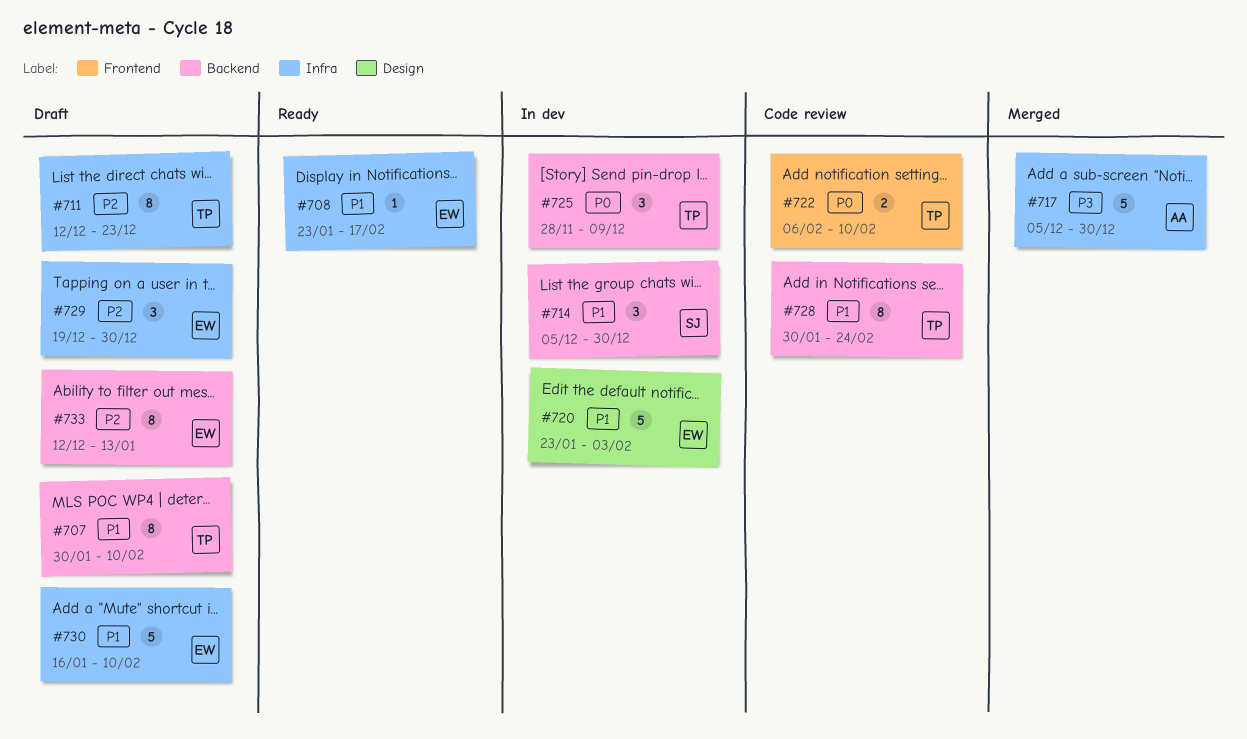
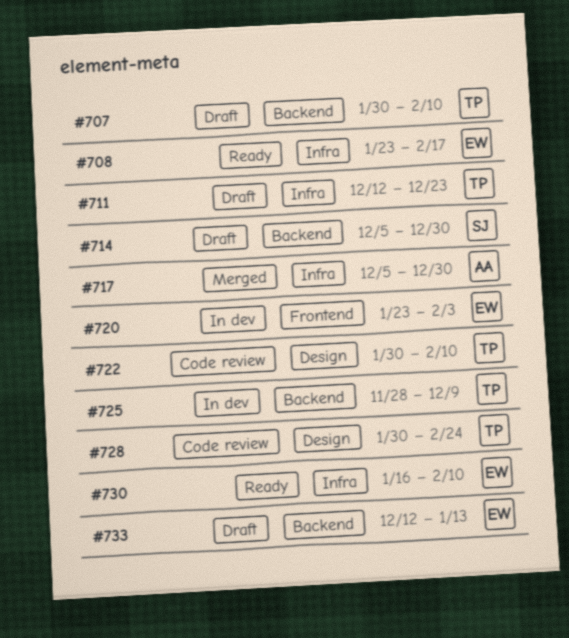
#714, status: In dev -> Draft
#720, label: Design -> Frontend
#722, label: Frontend -> Design
#722, start: Feb 6 -> Jan 30
#728, label: Backend -> Design
#729: present -> none
#730, status: Draft -> Ready

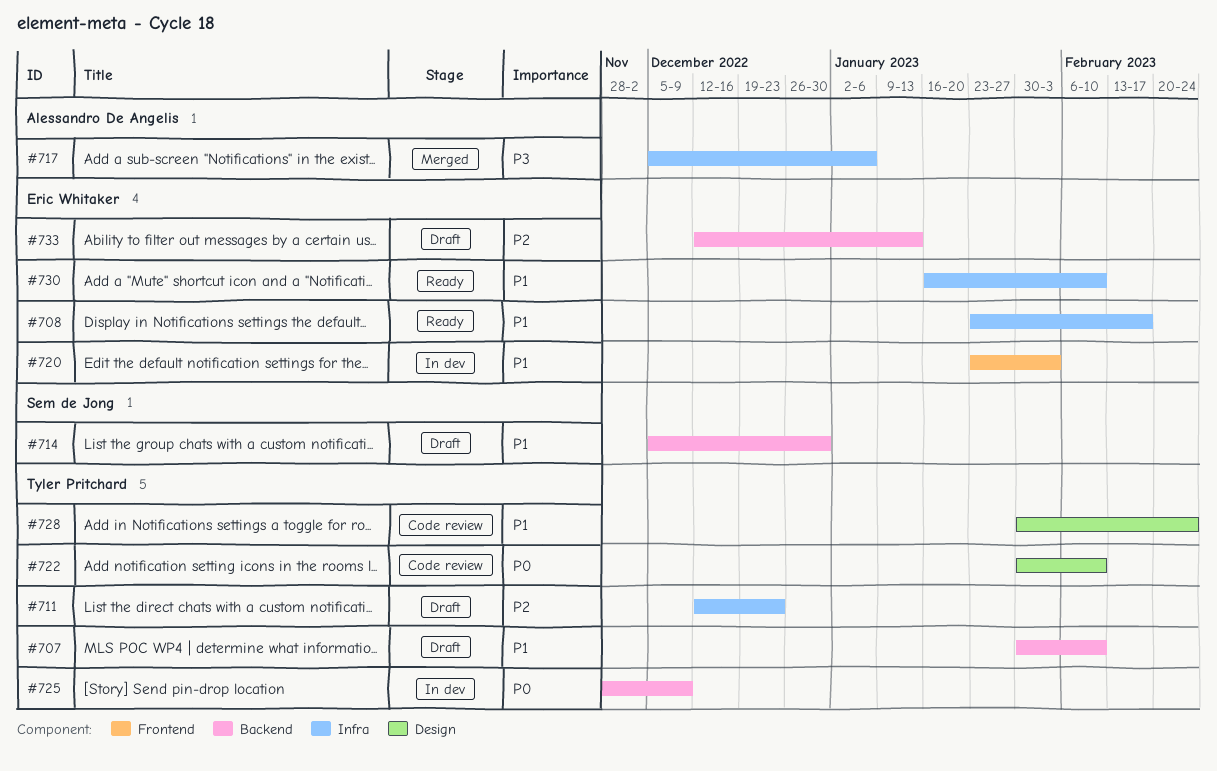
#717, due: Dec 30 -> Jan 6

